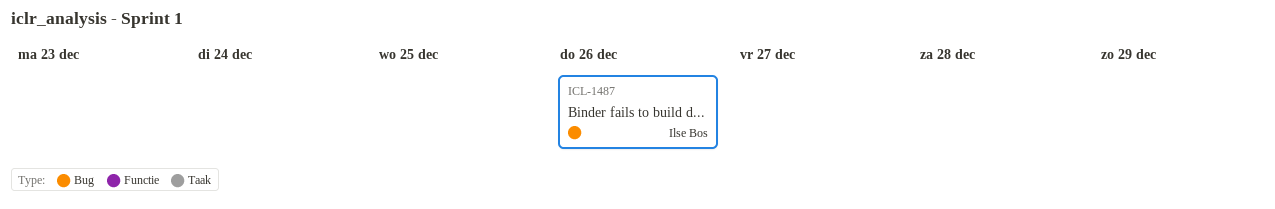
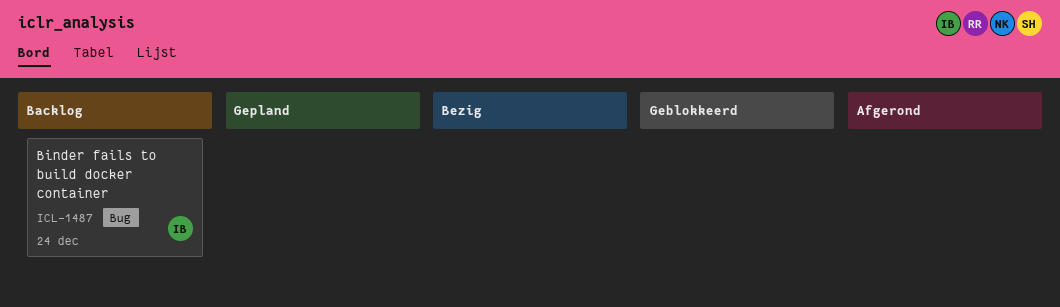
ICL-1487, due: Dec 26 -> Dec 24

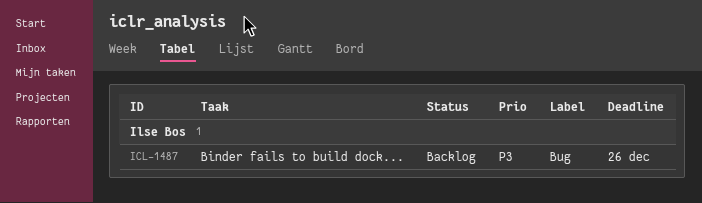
ICL-1487, due: Dec 24 -> Dec 26

